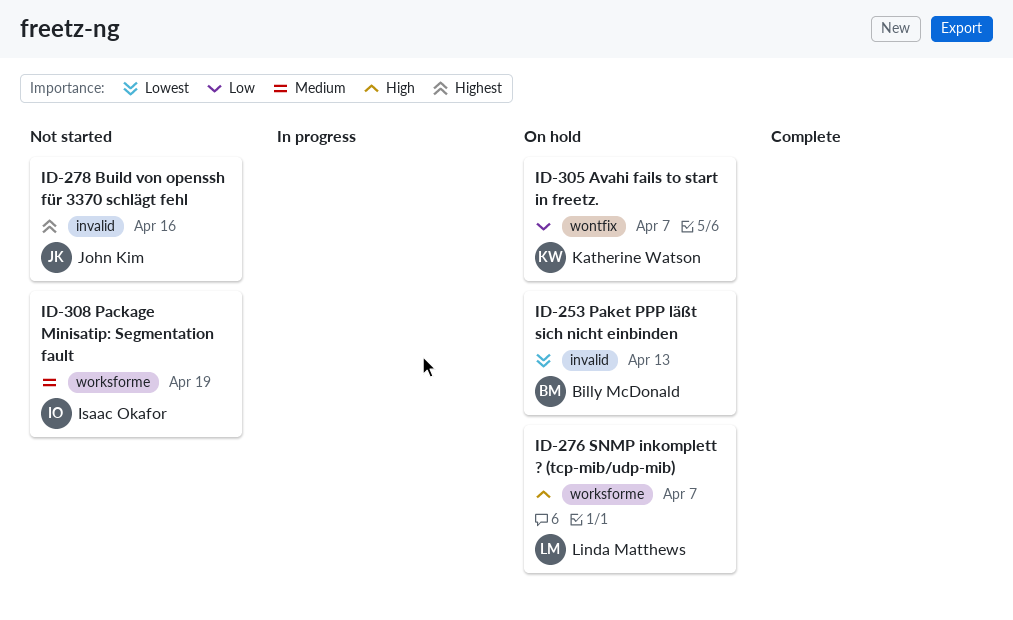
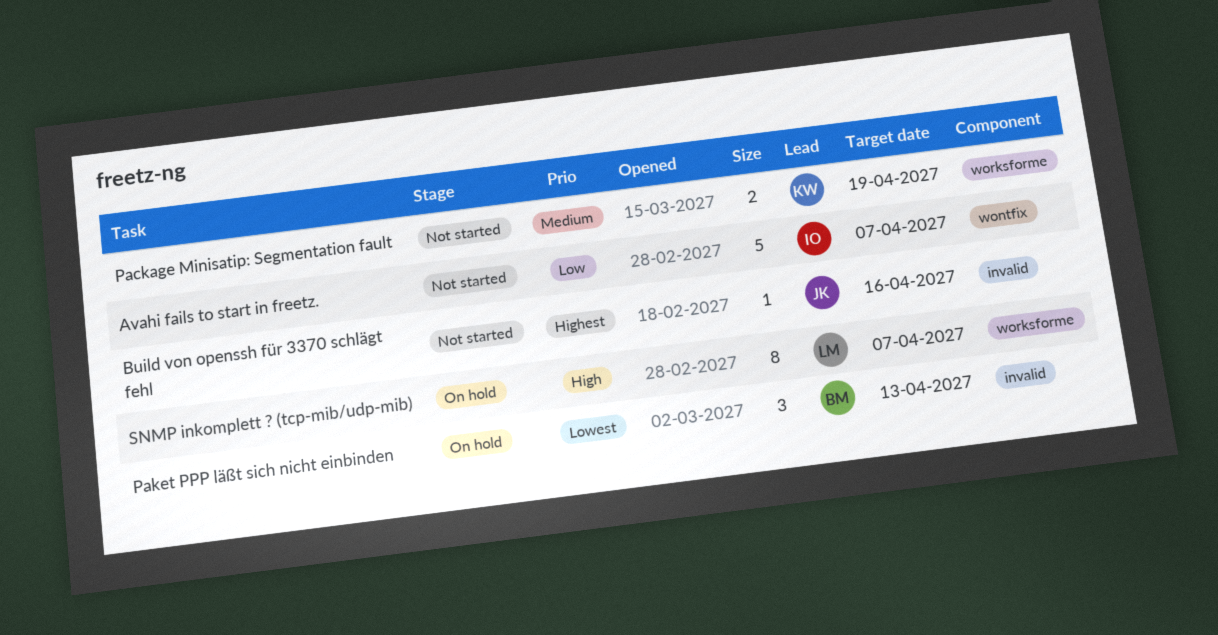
Avahi fails to start in freetz., status: On hold -> Not started
Avahi fails to start in freetz., owner: Katherine Watson -> Isaac Okafor
Package Minisatip: Segmentation fault, owner: Isaac Okafor -> Katherine Watson

